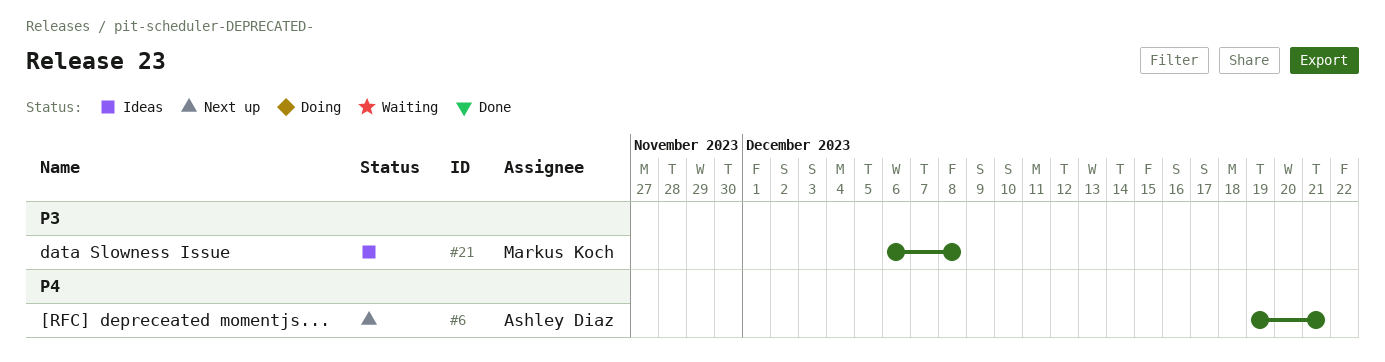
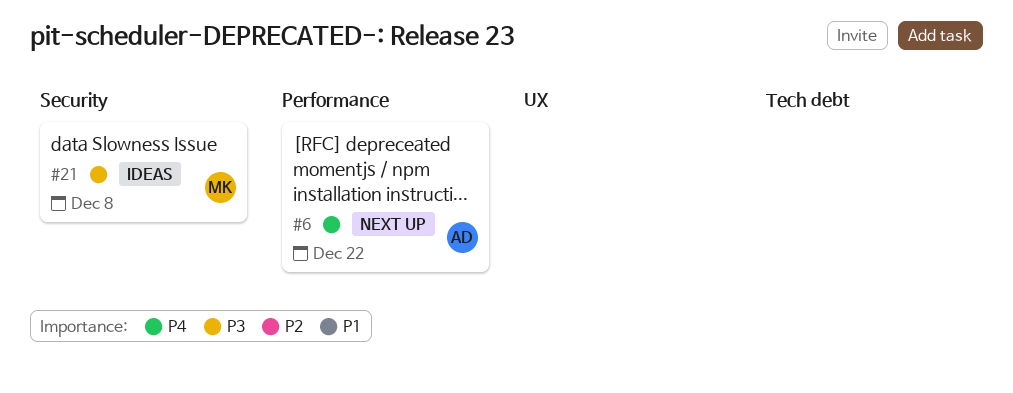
#6, due: Dec 21 -> Dec 22

